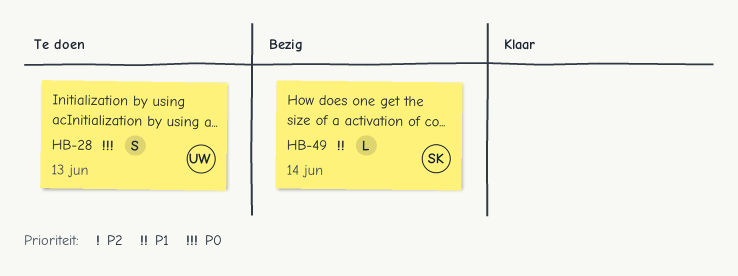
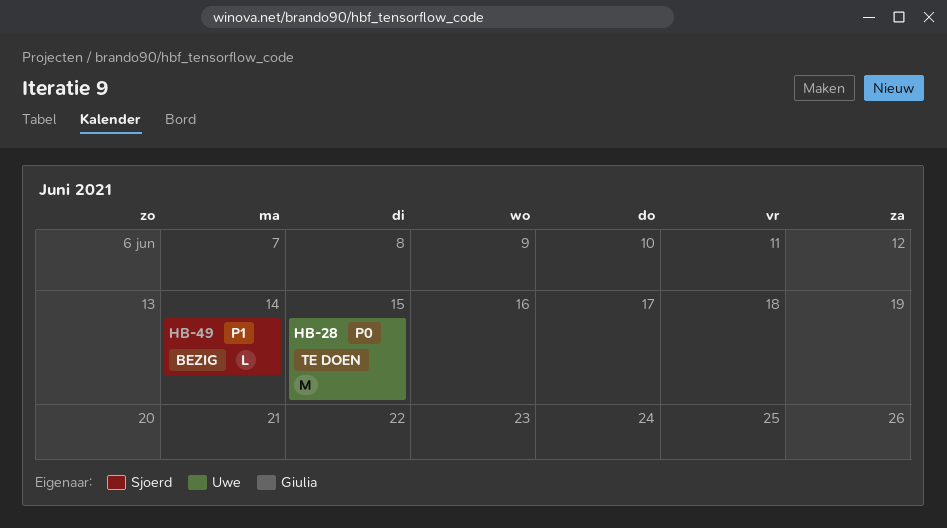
HB-28, estimate: S -> M
HB-28, due: Jun 13 -> Jun 15

